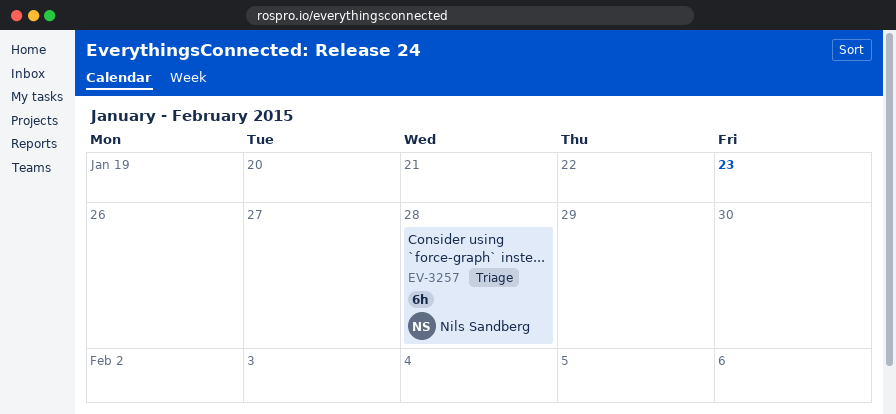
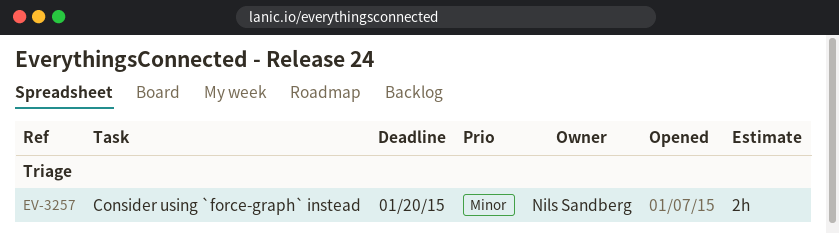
EV-3257, estimate: 6h -> 2h
EV-3257, due: Jan 28 -> Jan 20

